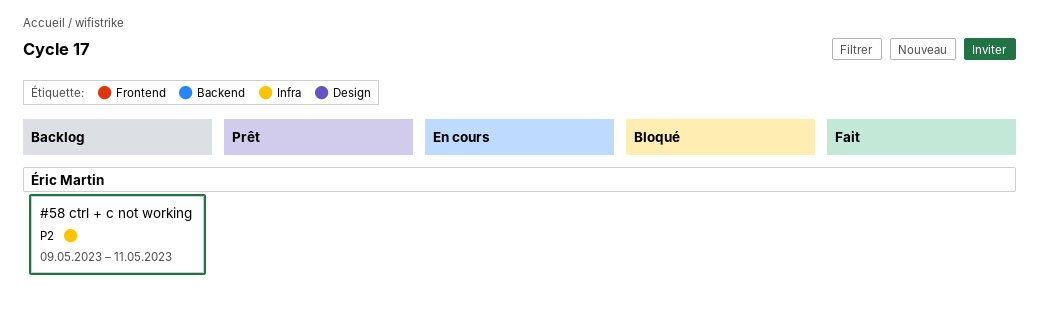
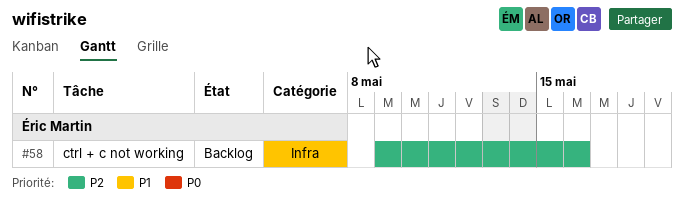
#58, due: May 11 -> May 16

